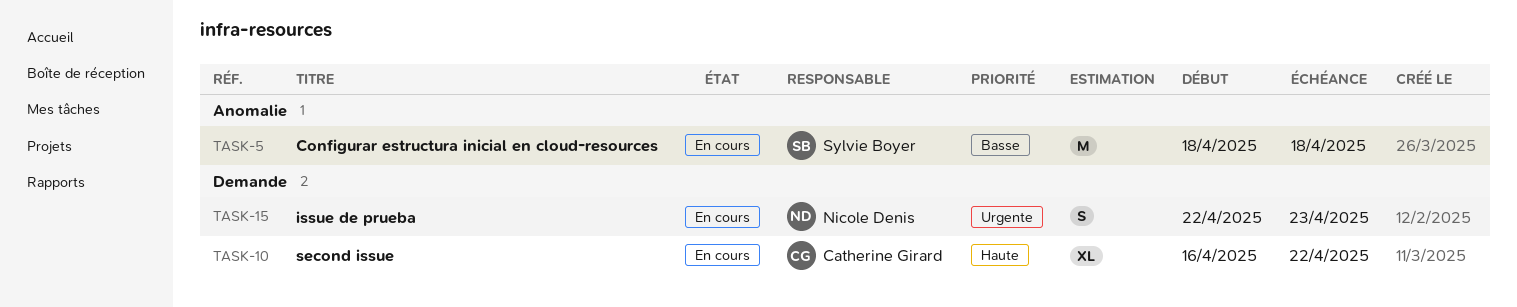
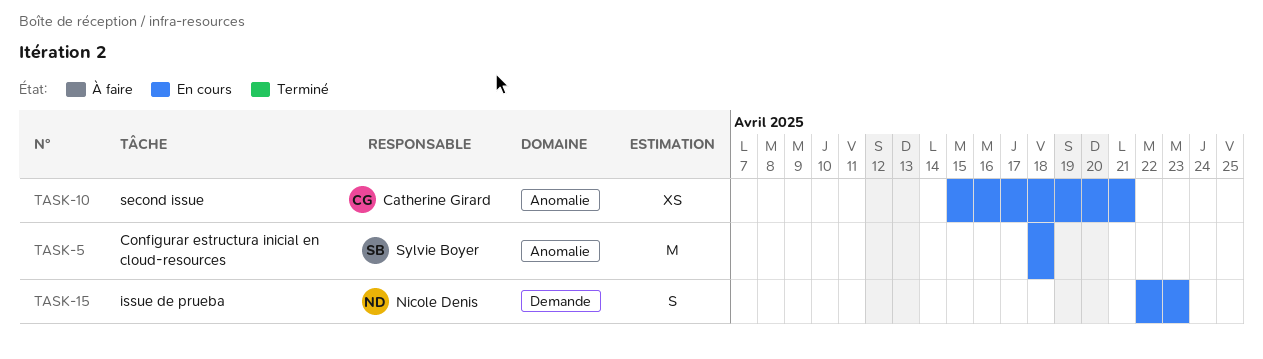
TASK-10, label: Demande -> Anomalie
TASK-10, estimate: XL -> XS
TASK-10, start: Apr 16 -> Apr 15
TASK-10, due: Apr 22 -> Apr 21

